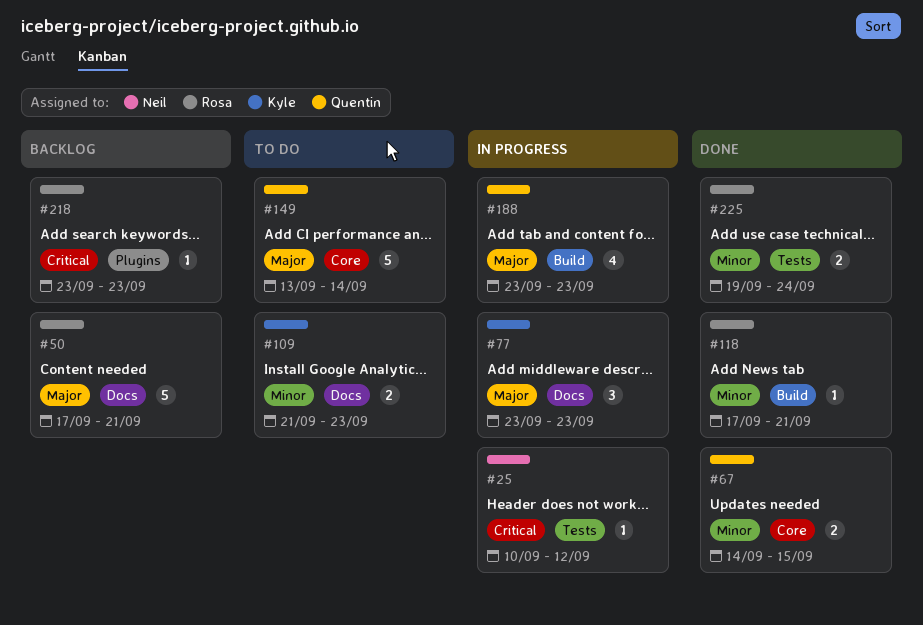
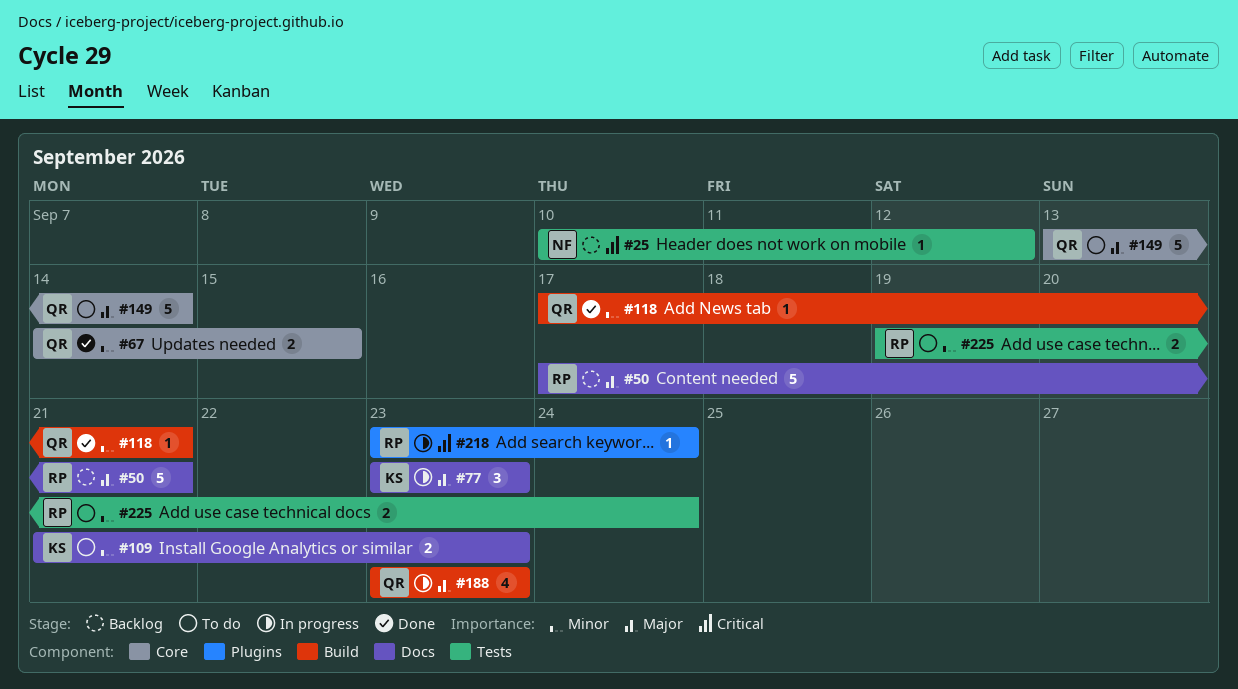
#25, status: In progress -> Backlog
#118, owner: Rosa -> Quentin
#218, status: Backlog -> In progress
#218, due: Sep 23 -> Sep 24
#225, status: Done -> To do

